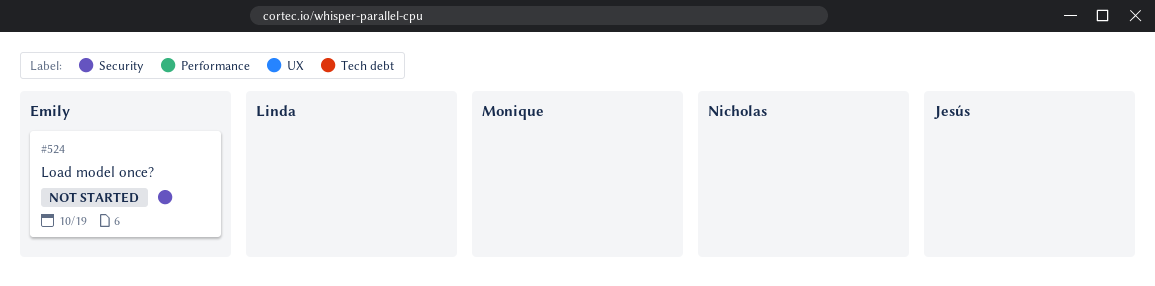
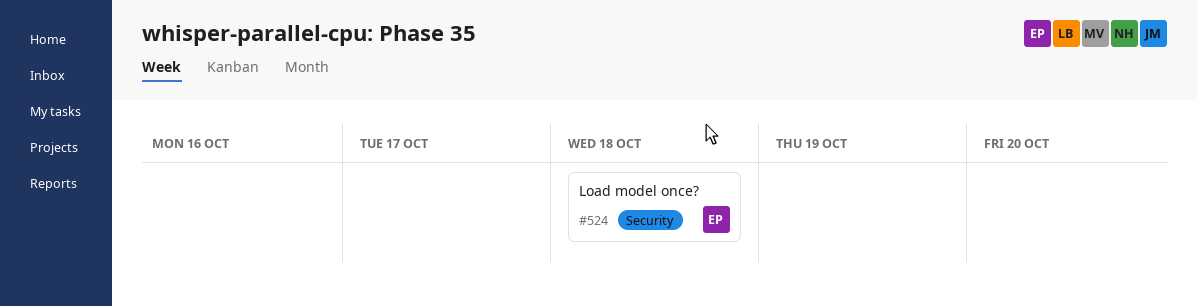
#524, due: Oct 19 -> Oct 18

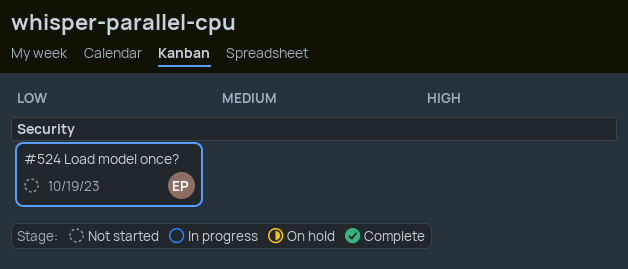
#524, due: Oct 18 -> Oct 19

